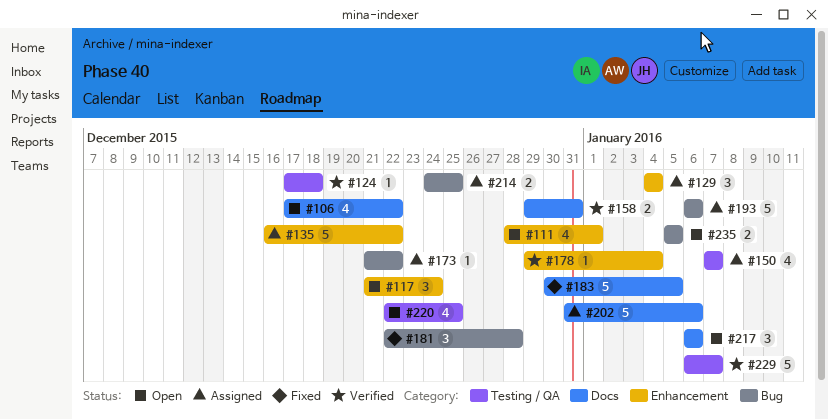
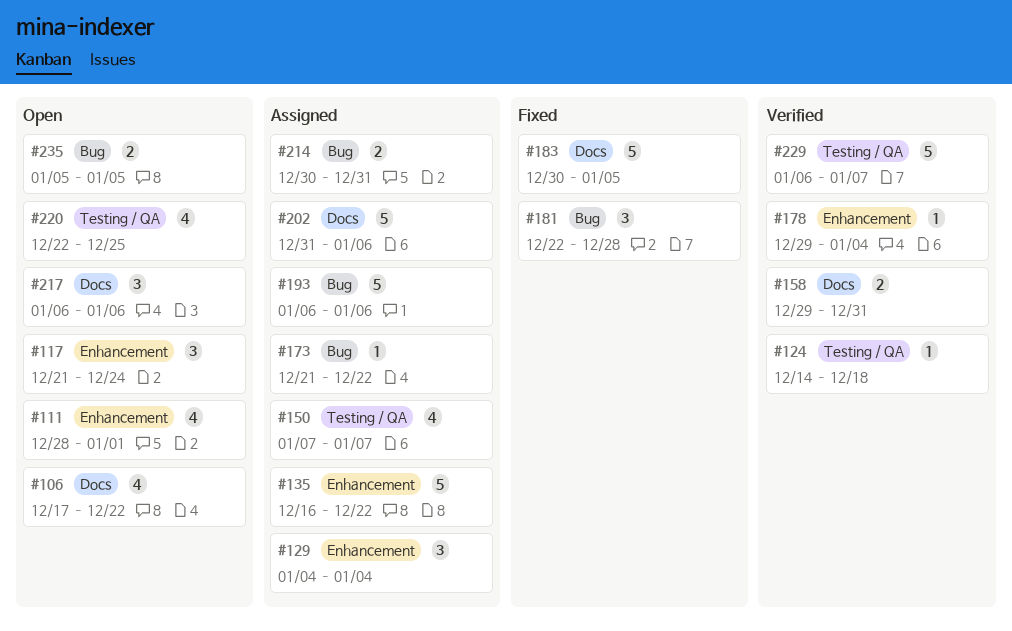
#124, start: Dec 17 -> Dec 14
#214, start: Dec 24 -> Dec 30
#214, due: Dec 25 -> Dec 31

